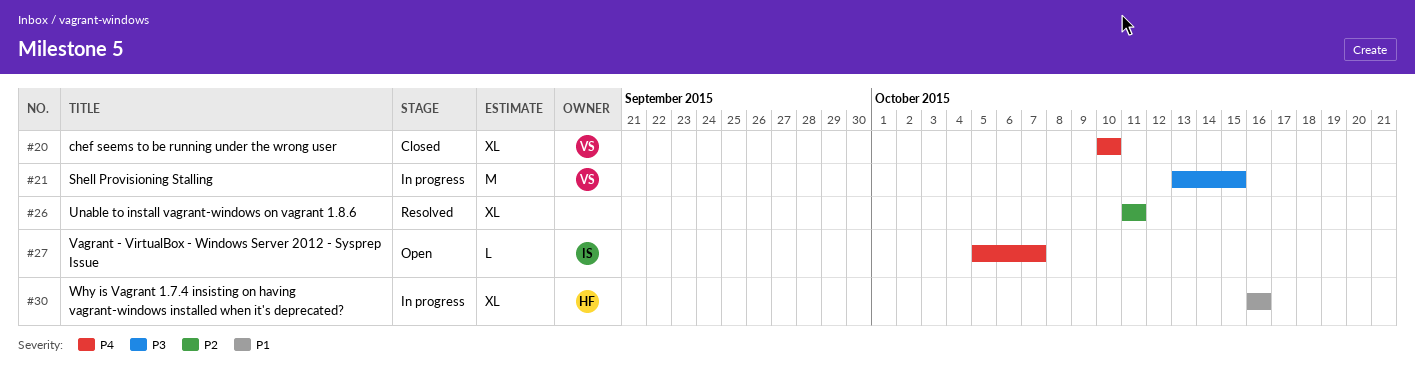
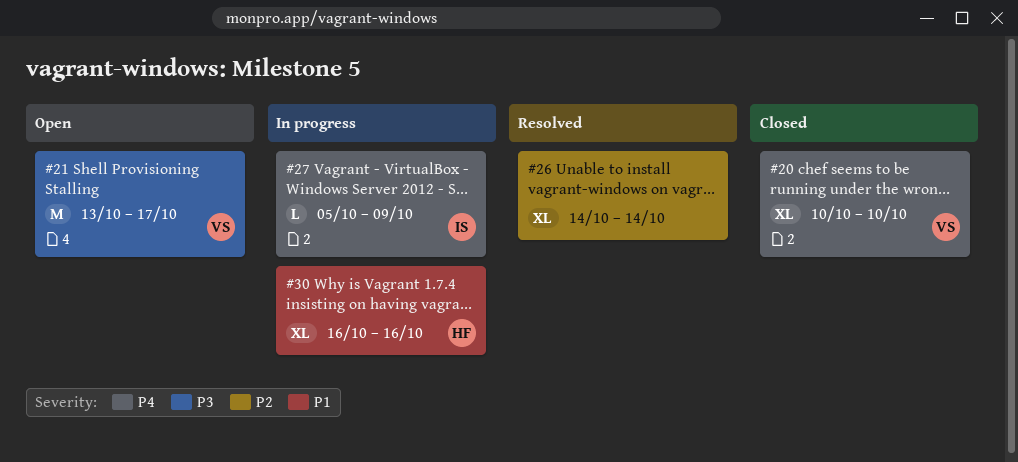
#21, status: In progress -> Open
#21, due: Oct 15 -> Oct 17
#26, start: Oct 11 -> Oct 14
#26, due: Oct 11 -> Oct 14
#27, status: Open -> In progress
#27, due: Oct 7 -> Oct 9

